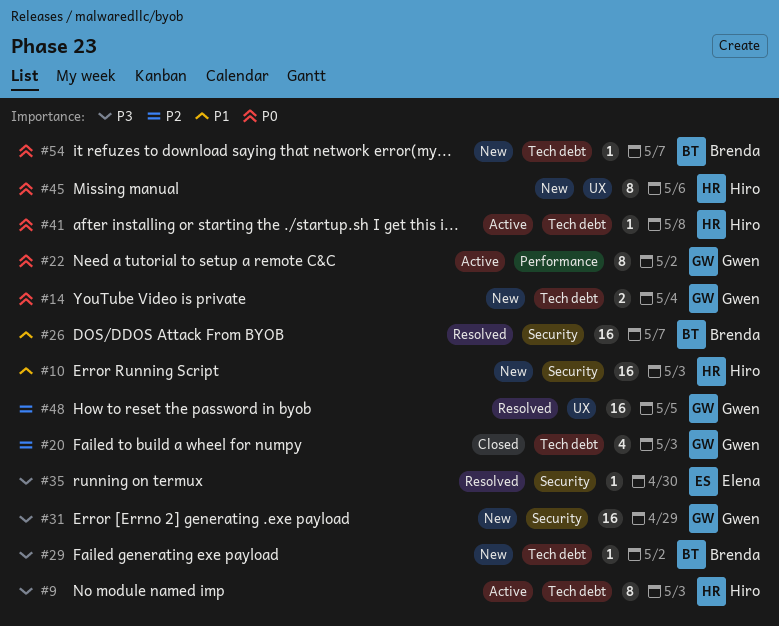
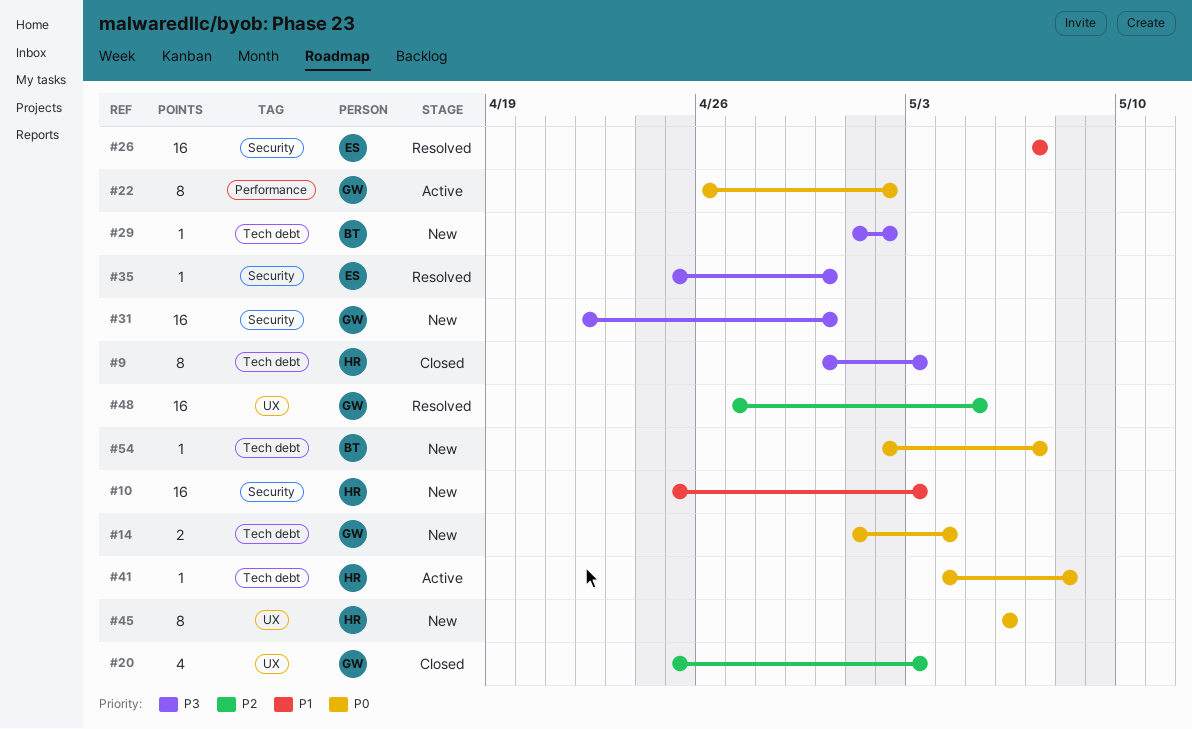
#9, status: Active -> Closed
#20, label: Tech debt -> UX
#26, owner: Brenda -> Elena
#31, due: Apr 29 -> Apr 30

